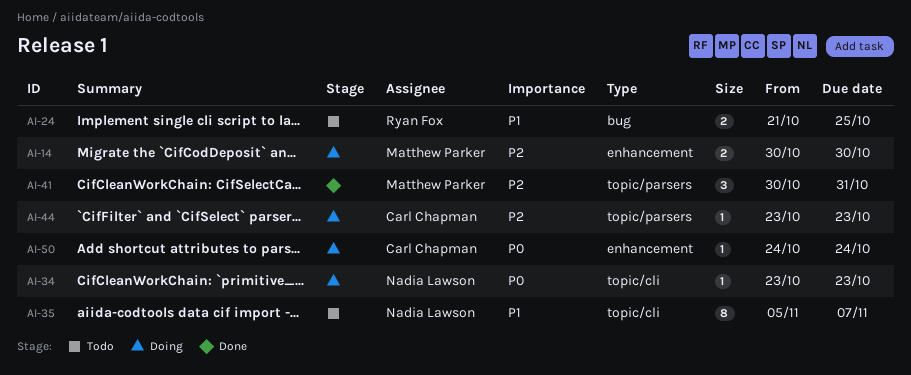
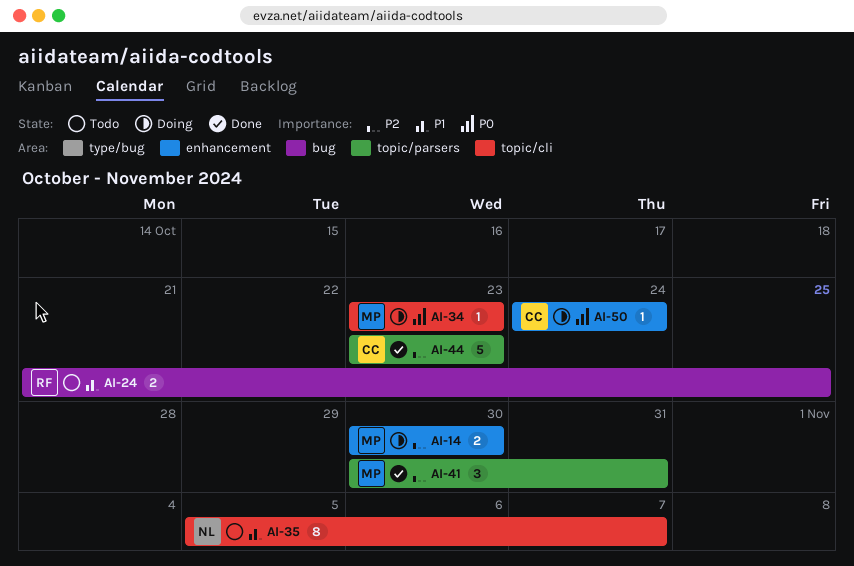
AI-34, owner: Nadia Lawson -> Matthew Parker
AI-44, status: Doing -> Done
AI-44, estimate: 1 -> 5

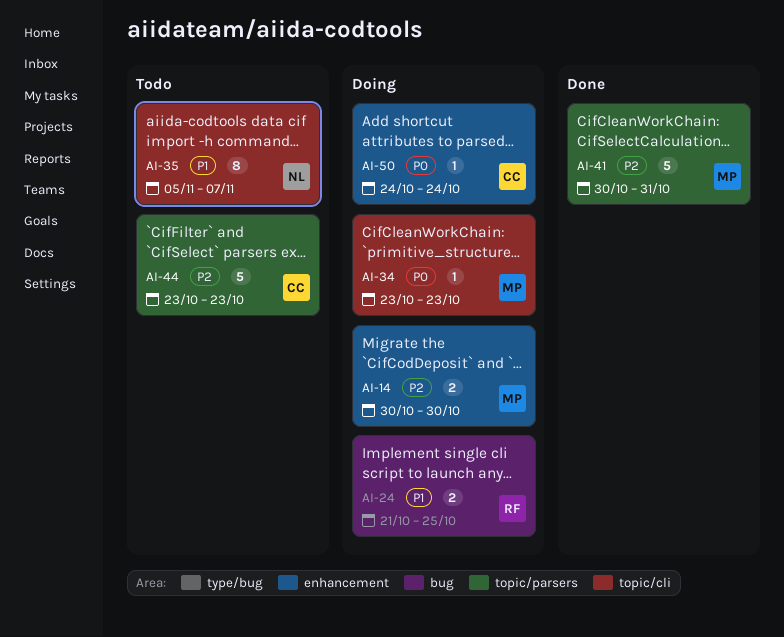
AI-24, status: Todo -> Doing
AI-41, estimate: 3 -> 5
AI-44, status: Done -> Todo

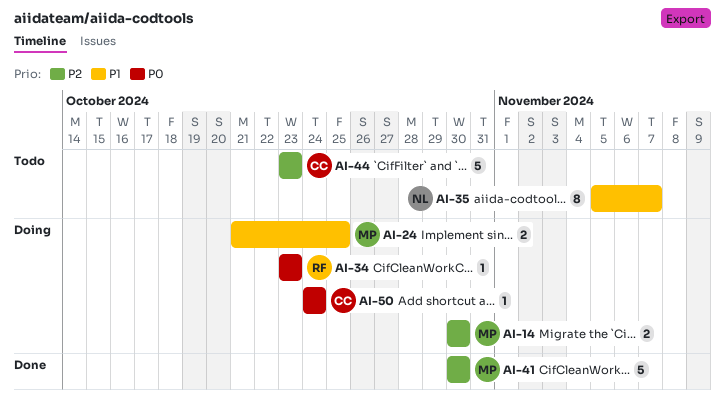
AI-24, owner: RF -> MP
AI-34, owner: MP -> RF
AI-41, due: Oct 31 -> Oct 30

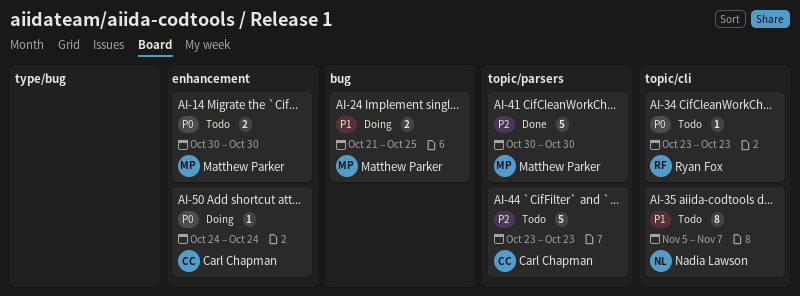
AI-14, status: Doing -> Todo
AI-14, priority: P2 -> P0
AI-34, status: Doing -> Todo

